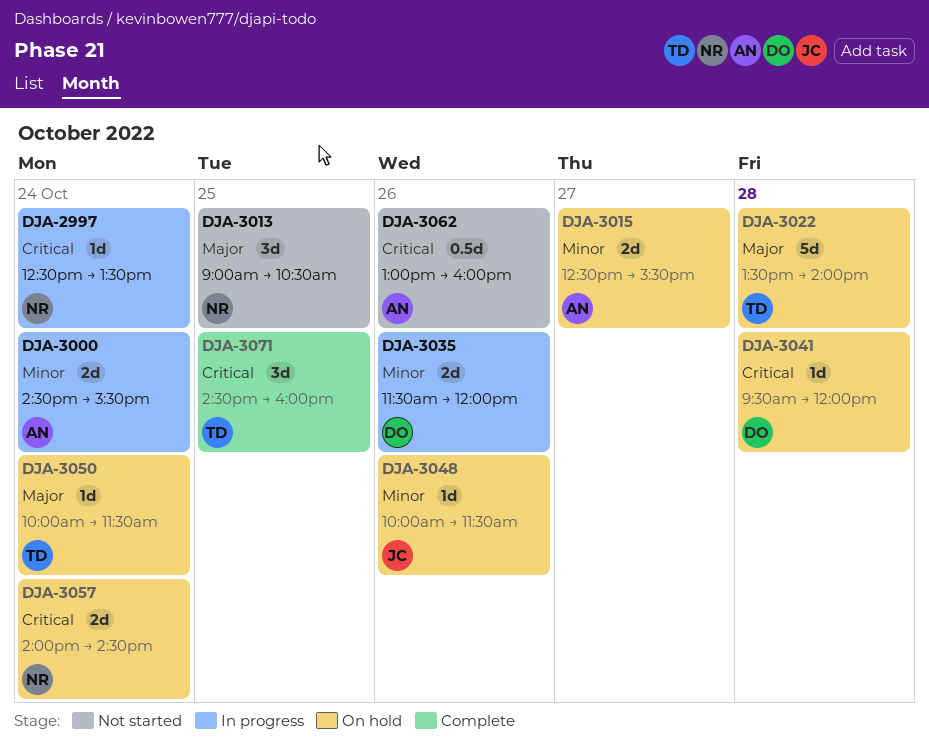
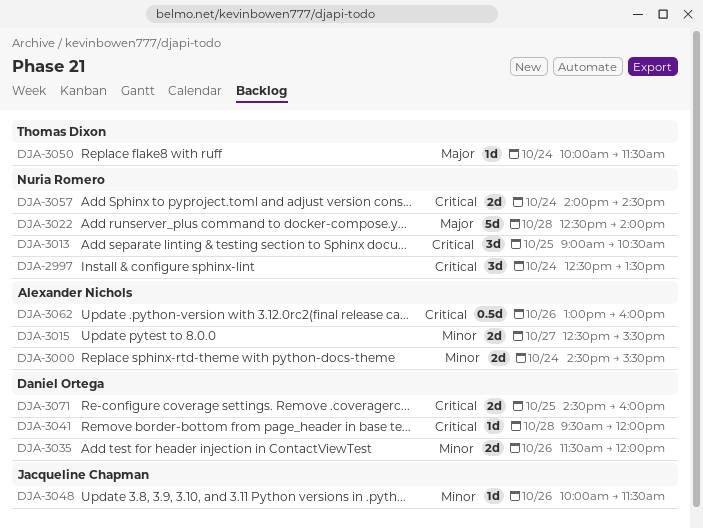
DJA-2997, estimate: 1d -> 3d
DJA-3013, priority: Major -> Critical
DJA-3022, owner: Thomas Dixon -> Nuria Romero
DJA-3022, begins: 13:30 -> 12:30
DJA-3071, owner: Thomas Dixon -> Daniel Ortega
DJA-3071, estimate: 3d -> 2d

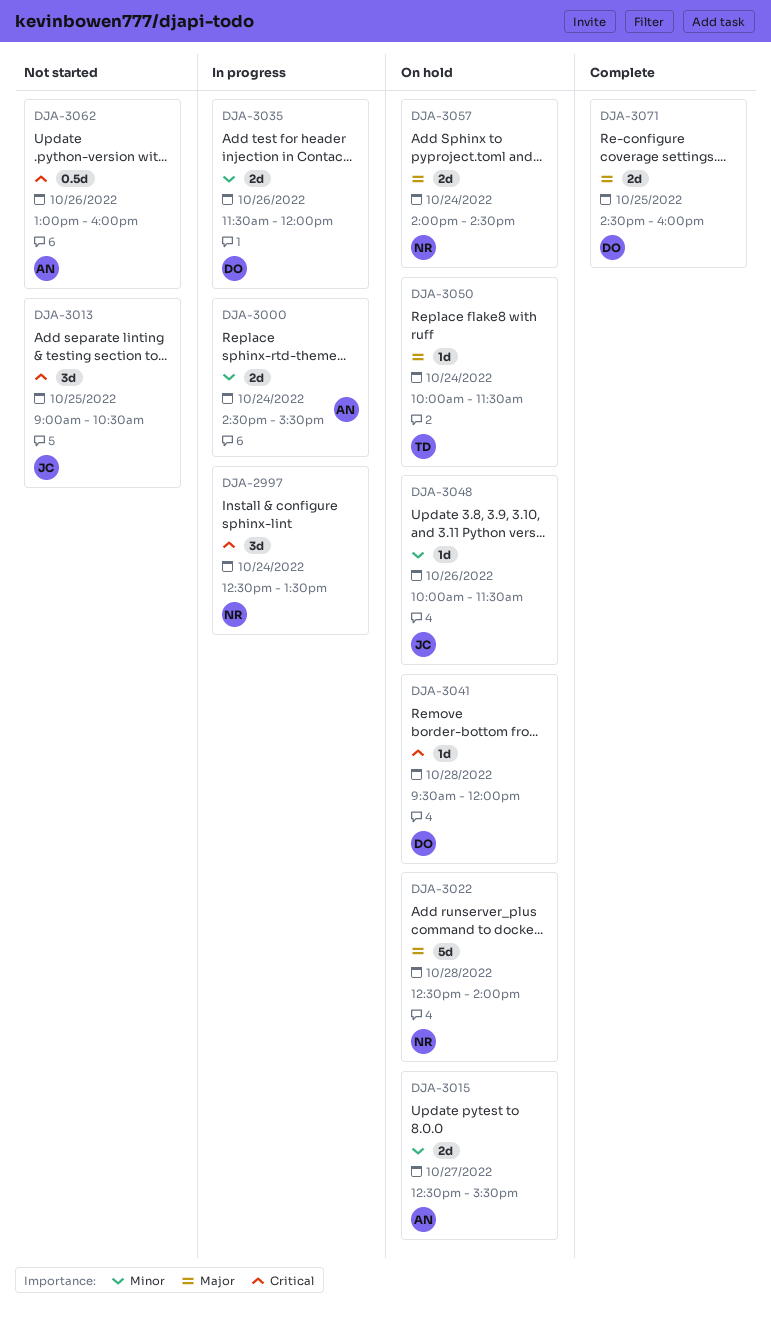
DJA-3013, owner: Nuria Romero -> Jacqueline Chapman
DJA-3057, priority: Critical -> Major
DJA-3071, priority: Critical -> Major

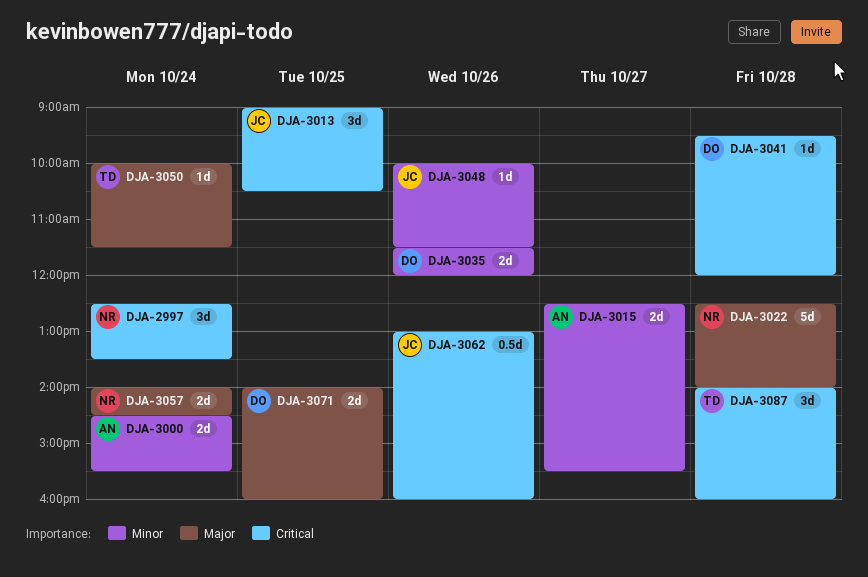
DJA-3062, owner: AN -> JC
DJA-3071, begins: 14:30 -> 14:00
DJA-3087: none -> present

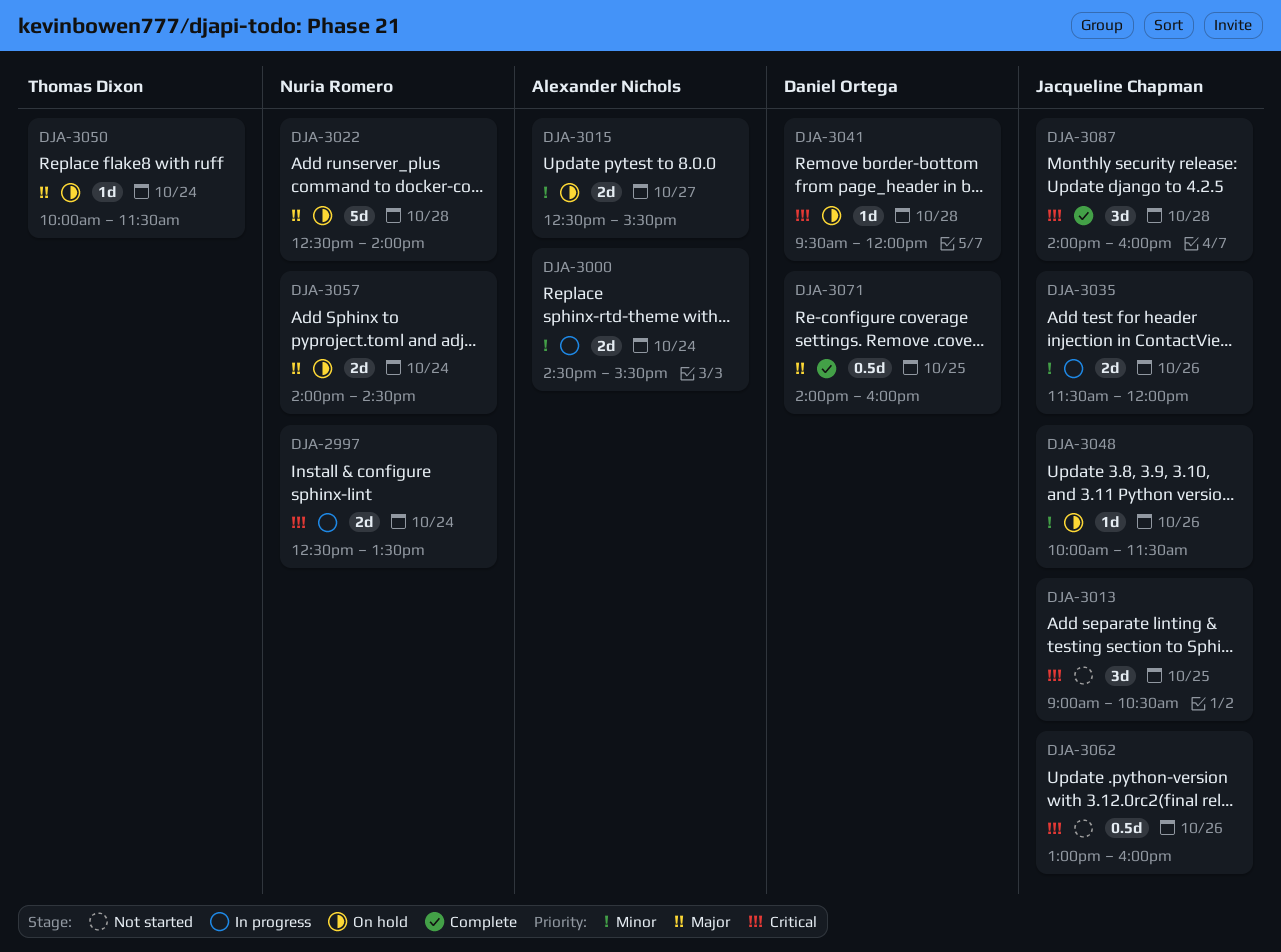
DJA-2997, estimate: 3d -> 2d
DJA-3035, owner: Daniel Ortega -> Jacqueline Chapman
DJA-3071, estimate: 2d -> 0.5d
DJA-3087, owner: Thomas Dixon -> Jacqueline Chapman

